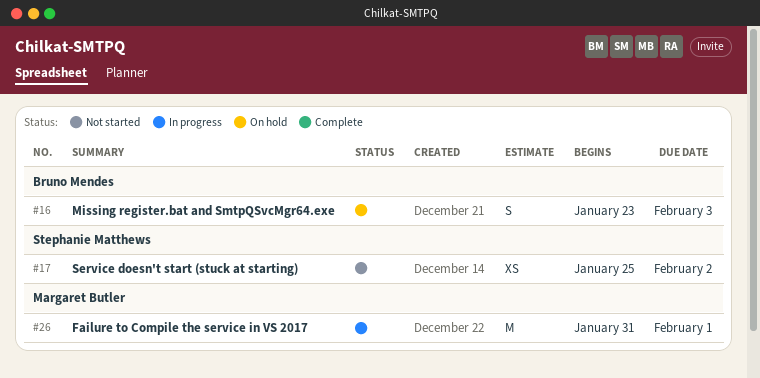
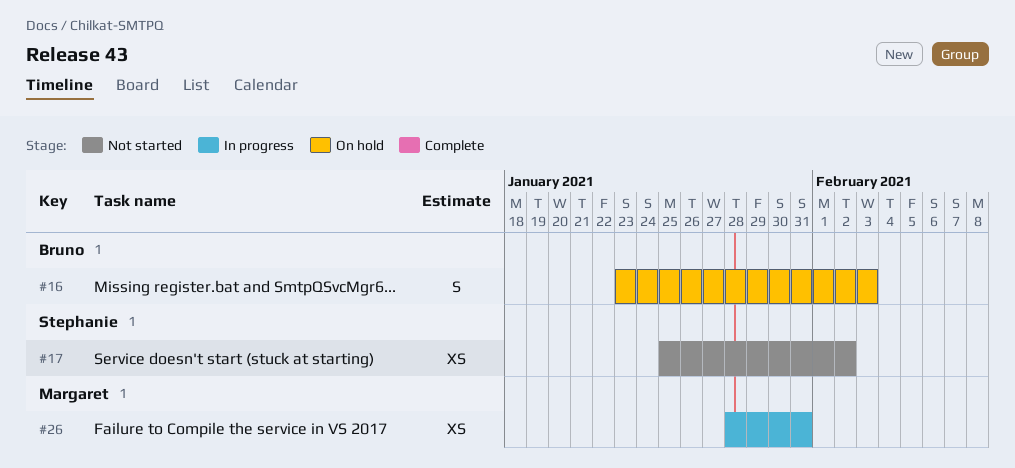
#26, estimate: M -> XS
#26, start: Jan 31 -> Jan 28
#26, due: Feb 1 -> Jan 31

